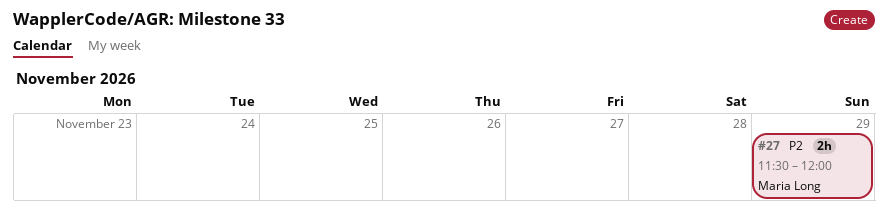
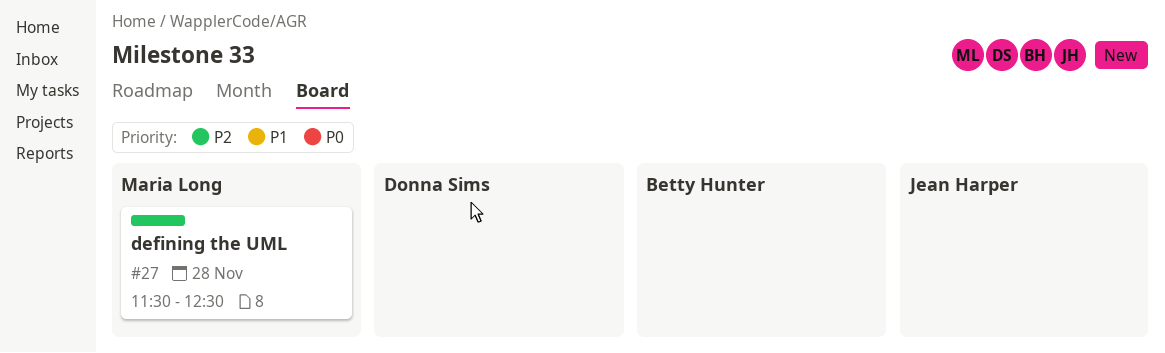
#27, day: Nov 29 -> Nov 28
#27, ends: 12:00 -> 12:30

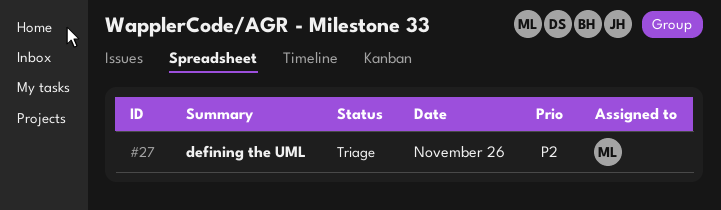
#27, day: Nov 28 -> Nov 26

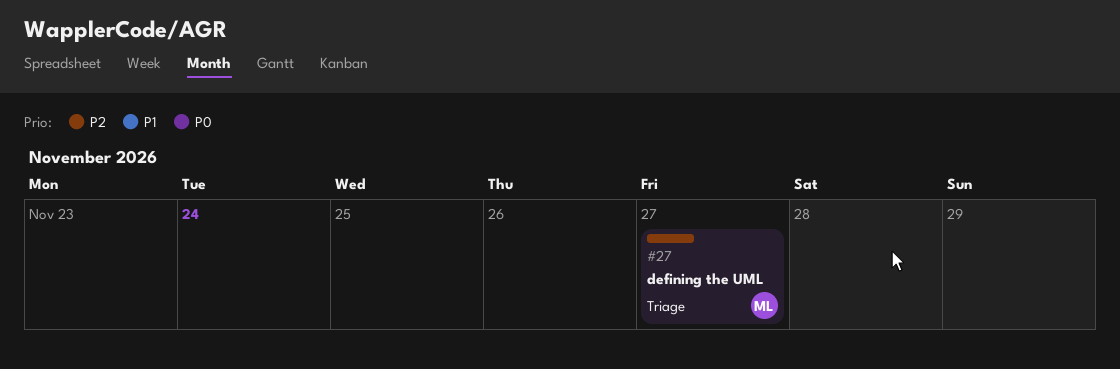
#27, day: Nov 26 -> Nov 27

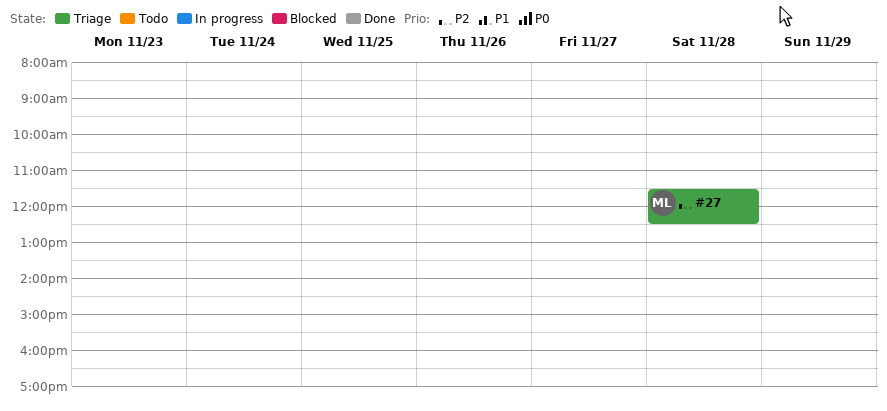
#27, day: Nov 27 -> Nov 28

